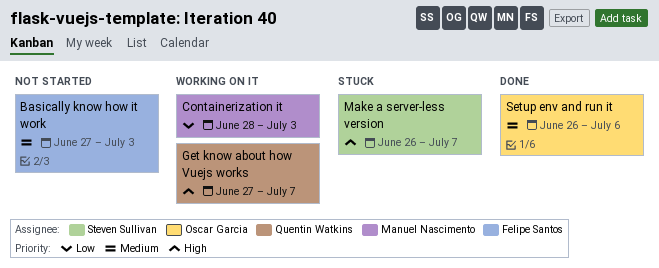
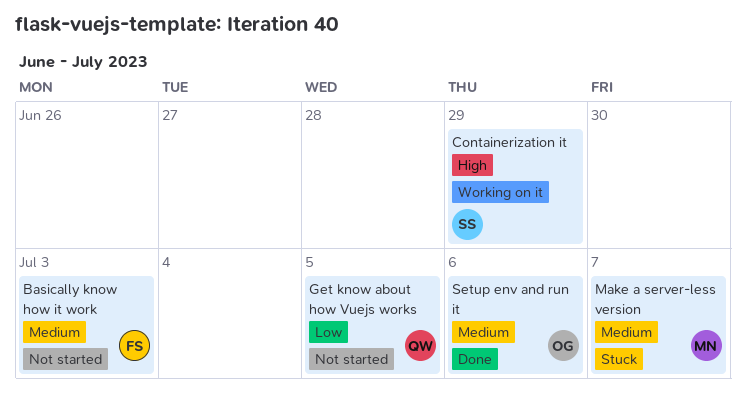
Containerization it, owner: Manuel Nascimento -> Steven Sullivan
Containerization it, priority: Low -> High
Containerization it, due: Jul 3 -> Jun 29
Get know about how Vuejs works, status: Working on it -> Not started
Get know about how Vuejs works, priority: High -> Low
Get know about how Vuejs works, due: Jul 7 -> Jul 5
Make a server-less version, owner: Steven Sullivan -> Manuel Nascimento
Make a server-less version, priority: High -> Medium

